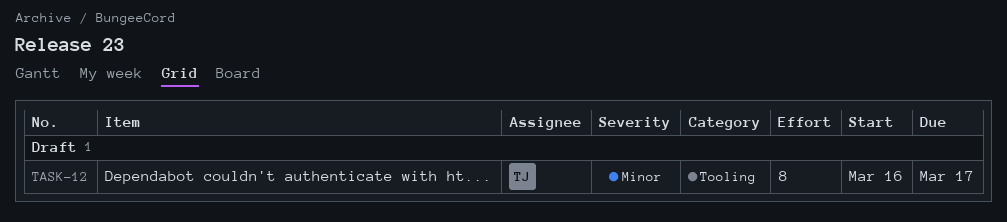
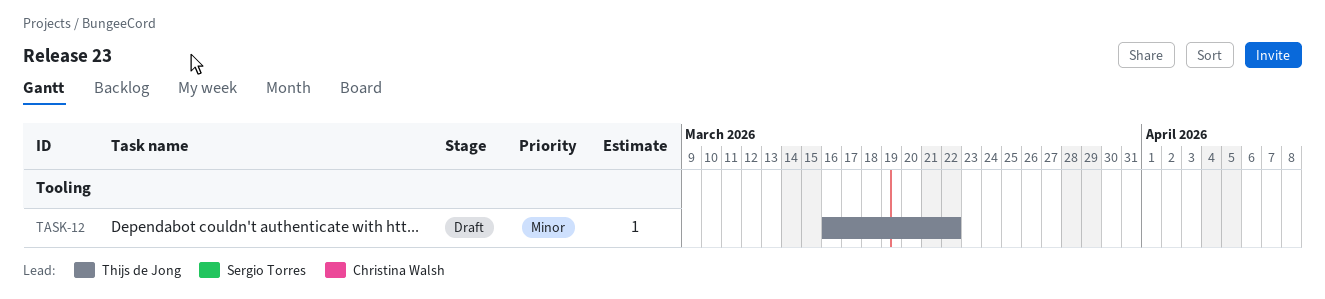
TASK-12, estimate: 8 -> 1
TASK-12, due: Mar 17 -> Mar 22

